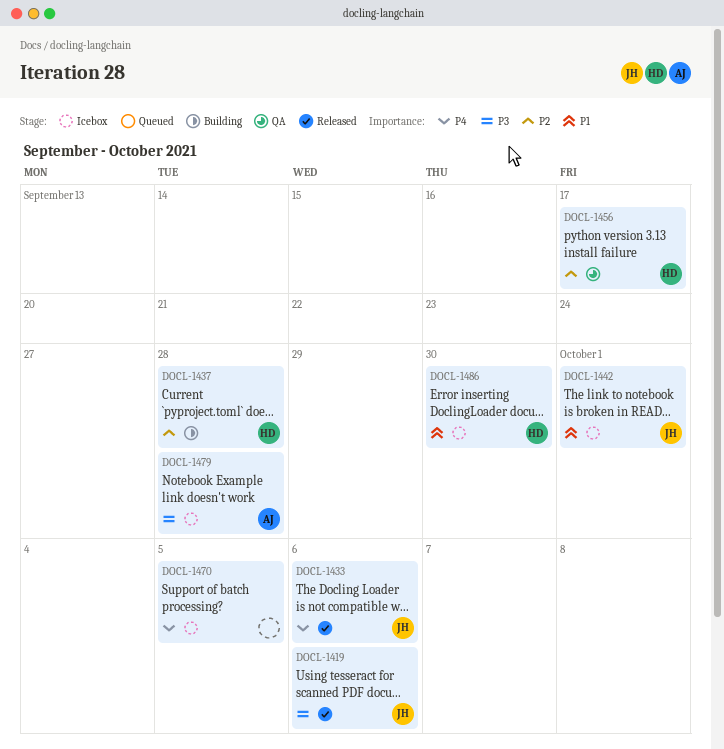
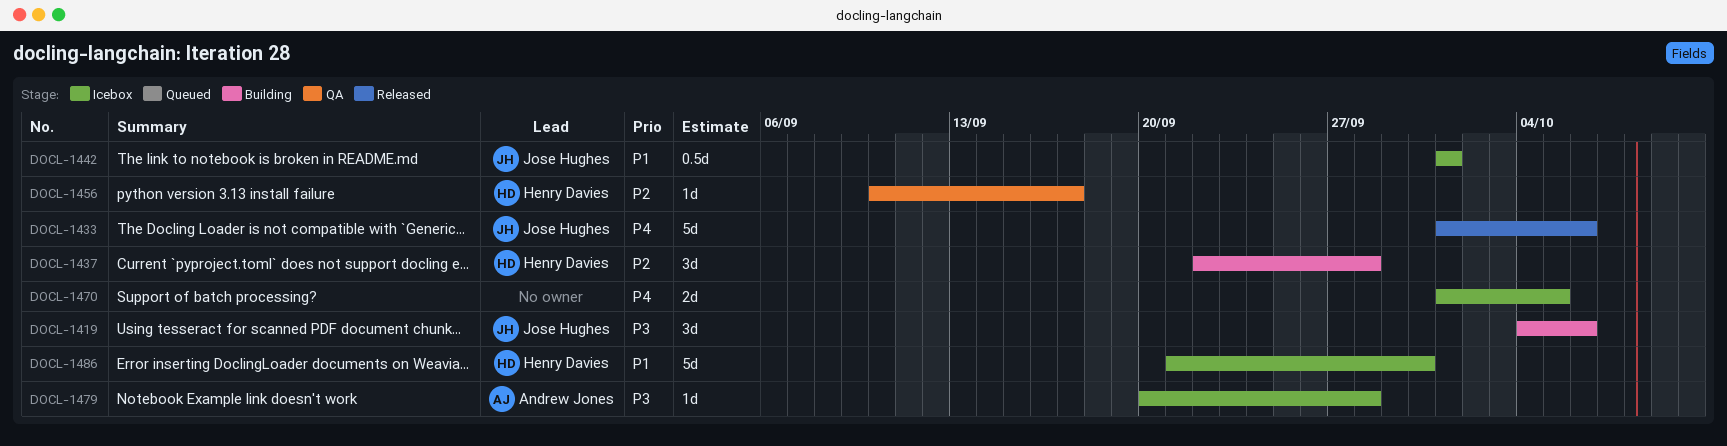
DOCL-1419, status: Released -> Building

